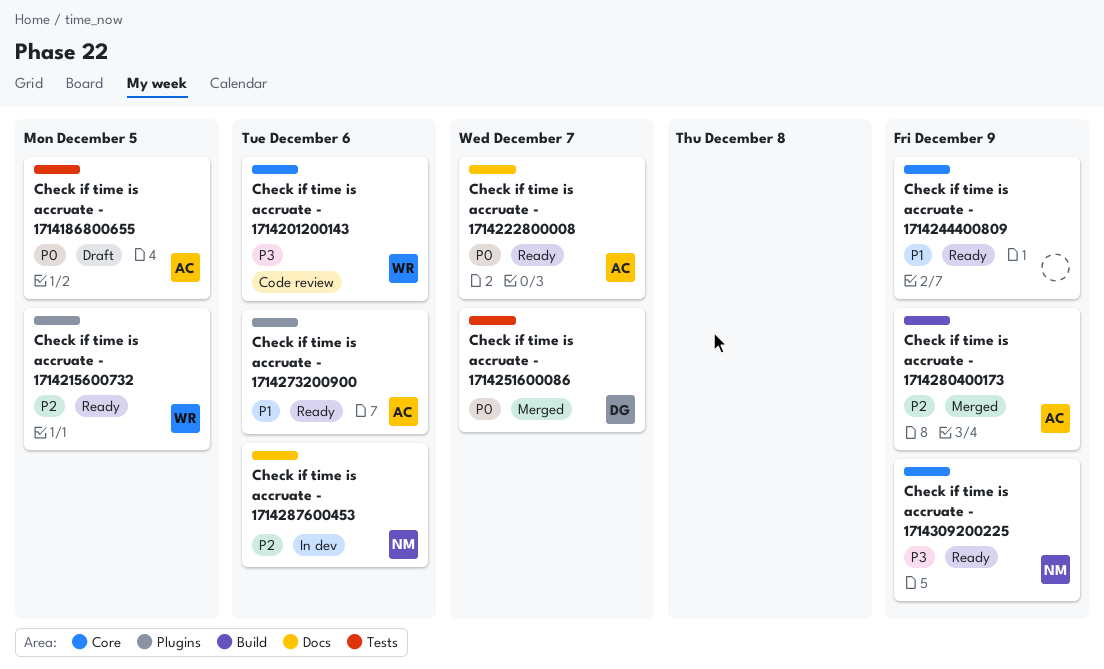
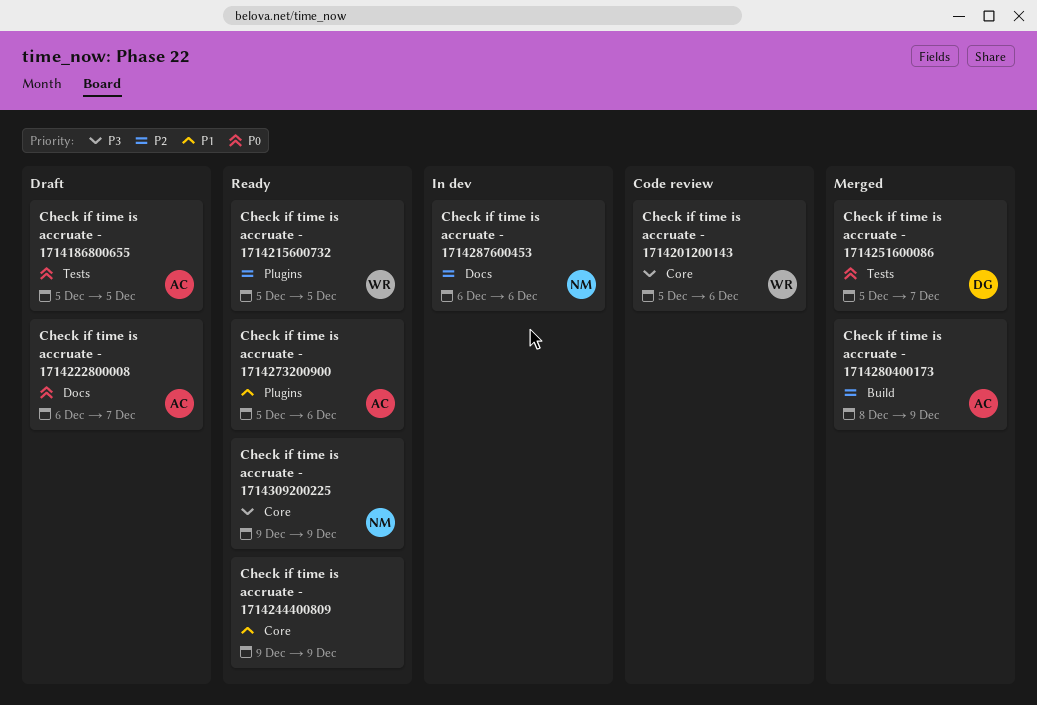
Check if time is accruate - 1714222800008, status: Ready -> Draft

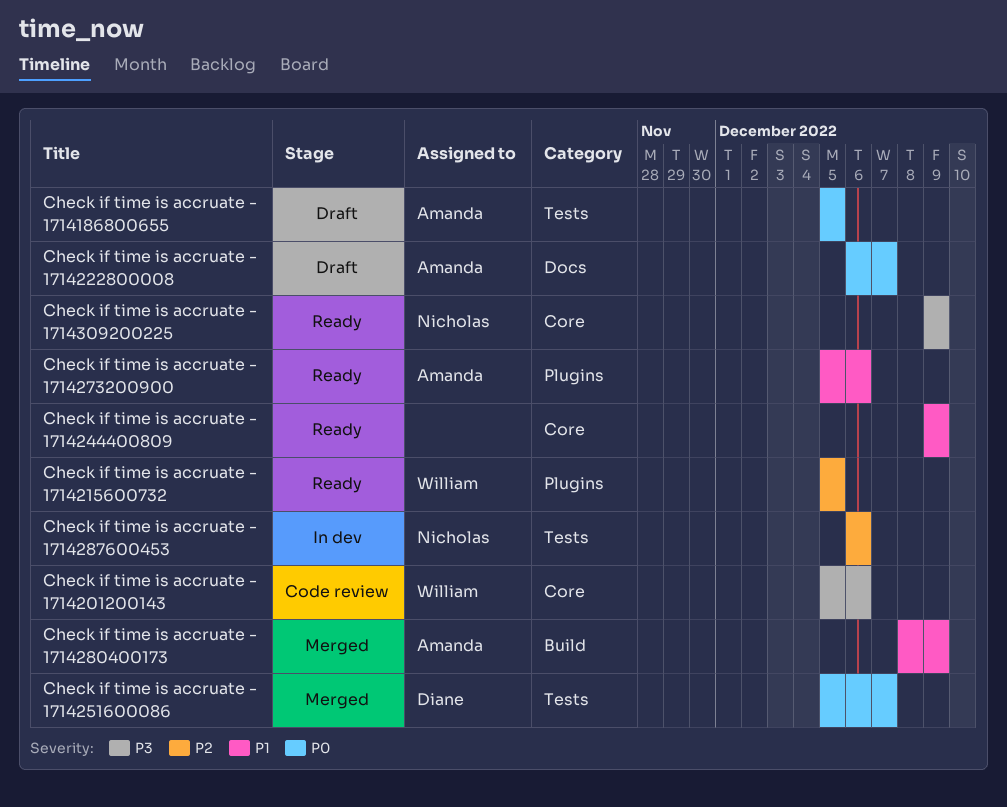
Check if time is accruate - 1714280400173, priority: P2 -> P1
Check if time is accruate - 1714287600453, label: Docs -> Tests

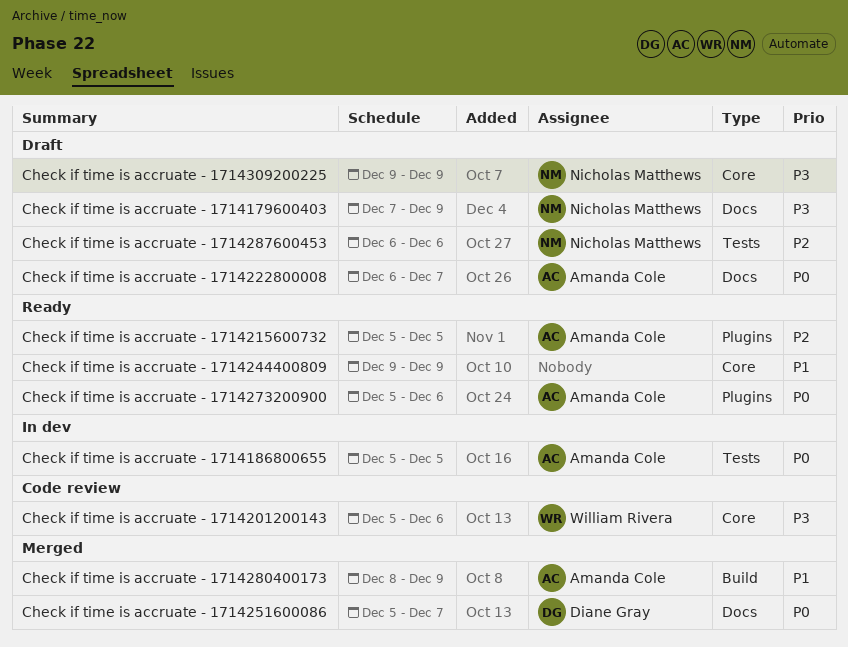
Check if time is accruate - 1714179600403: none -> present
Check if time is accruate - 1714186800655, status: Draft -> In dev
Check if time is accruate - 1714215600732, owner: William Rivera -> Amanda Cole
Check if time is accruate - 1714251600086, label: Tests -> Docs
Check if time is accruate - 1714273200900, priority: P1 -> P0
Check if time is accruate - 1714287600453, status: In dev -> Draft
Check if time is accruate - 1714309200225, status: Ready -> Draft

